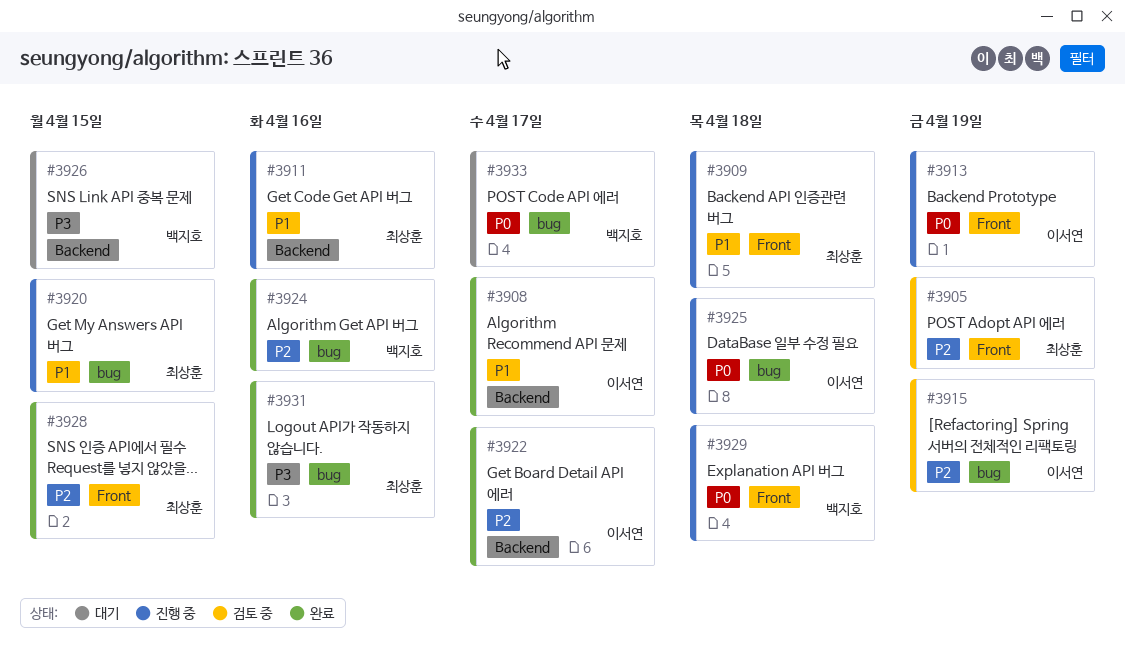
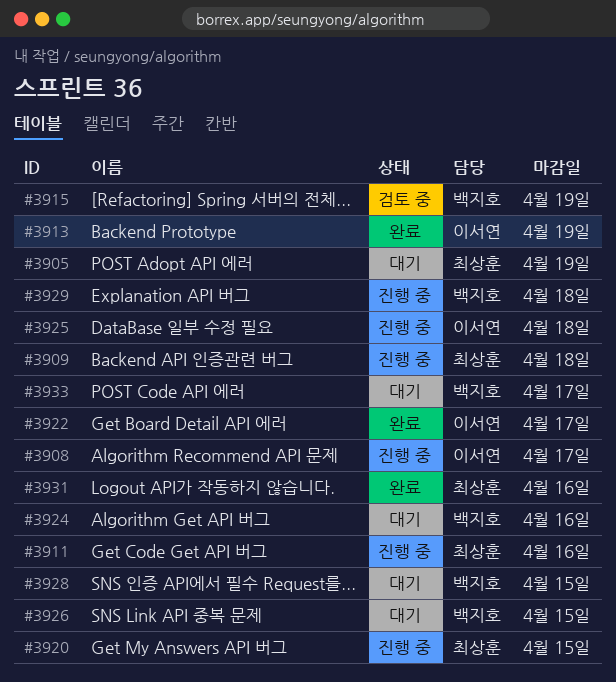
#3905, status: 검토 중 -> 대기
#3908, status: 완료 -> 진행 중
#3913, status: 진행 중 -> 완료
#3915, owner: 이서연 -> 백지호
#3924, status: 완료 -> 대기
#3928, status: 완료 -> 대기
#3928, owner: 최상훈 -> 백지호

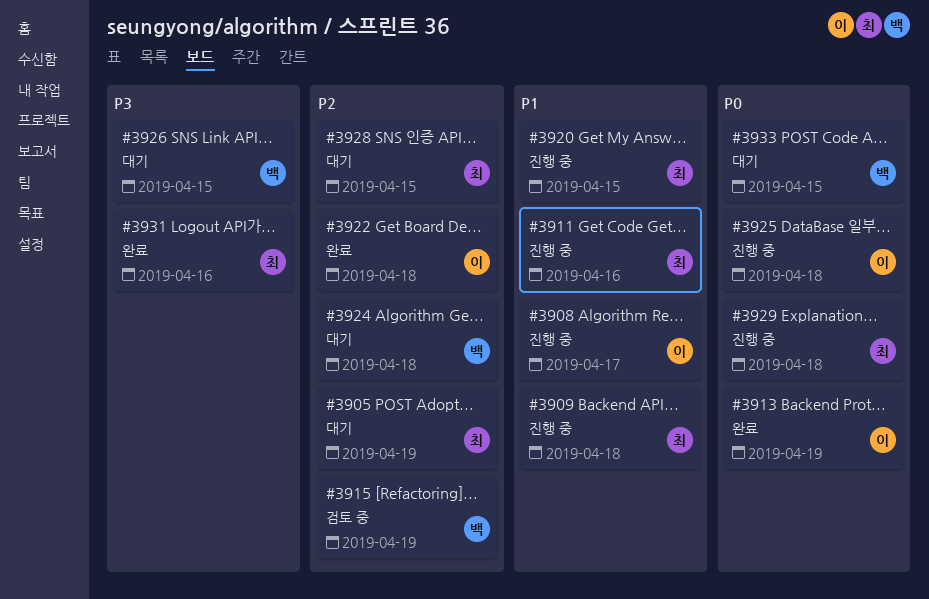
#3922, due: Apr 17 -> Apr 18
#3924, due: Apr 16 -> Apr 18
#3928, owner: 백지호 -> 최상훈
#3929, owner: 백지호 -> 최상훈
#3933, due: Apr 17 -> Apr 15

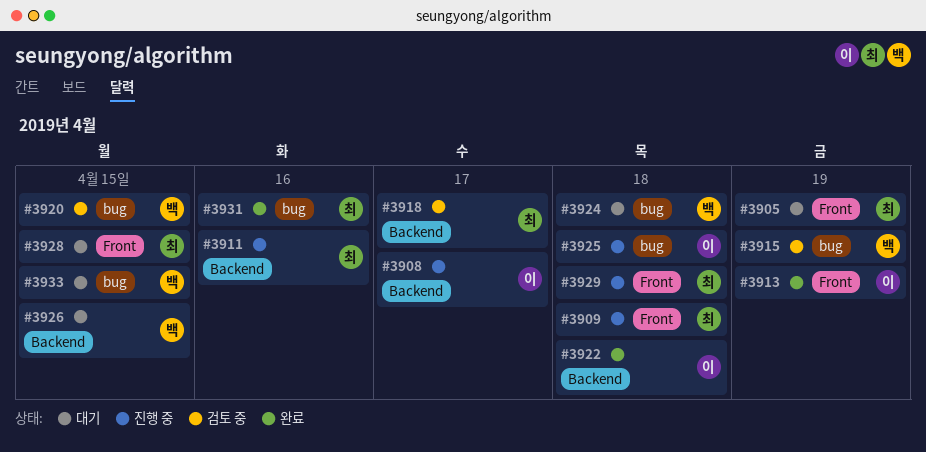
#3918: none -> present
#3920, status: 진행 중 -> 검토 중
#3920, owner: 최 -> 백

